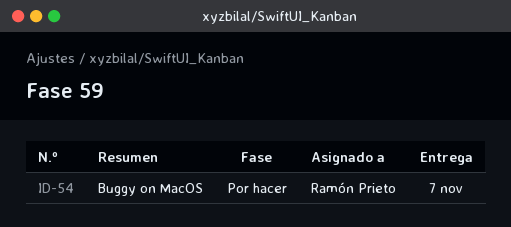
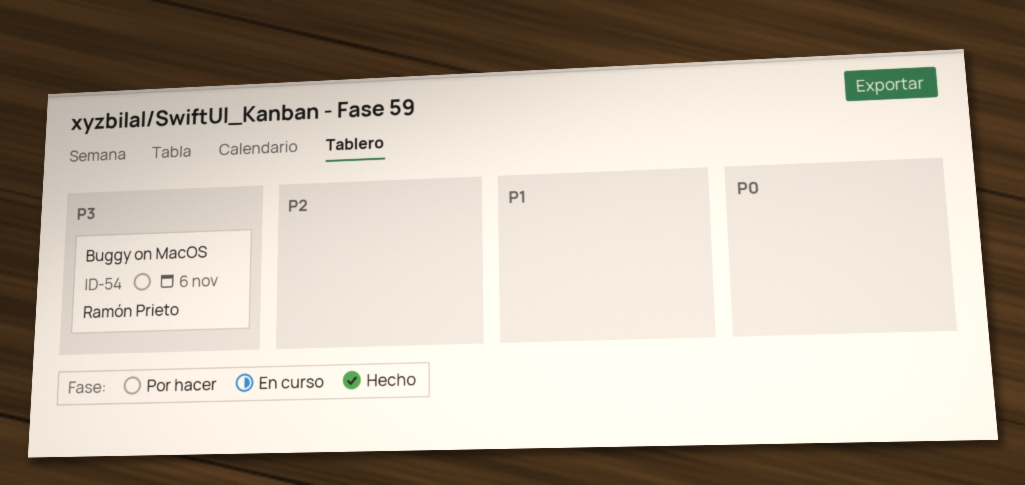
ID-54, due: Nov 7 -> Nov 6

